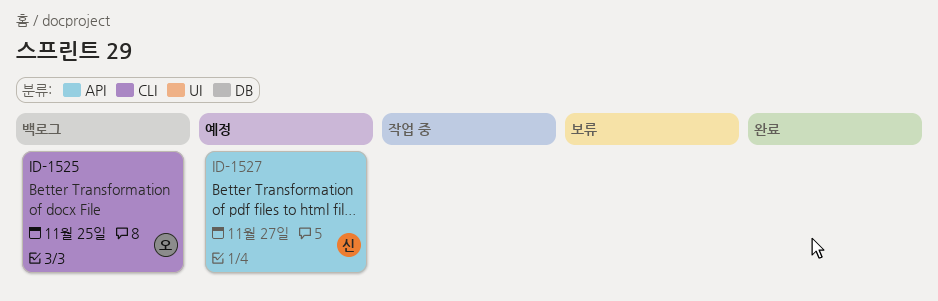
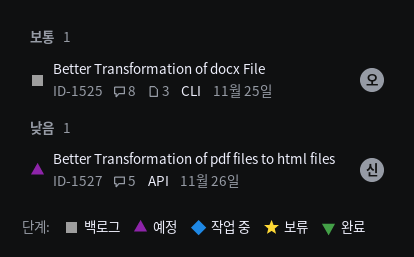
ID-1527, due: Nov 27 -> Nov 26

